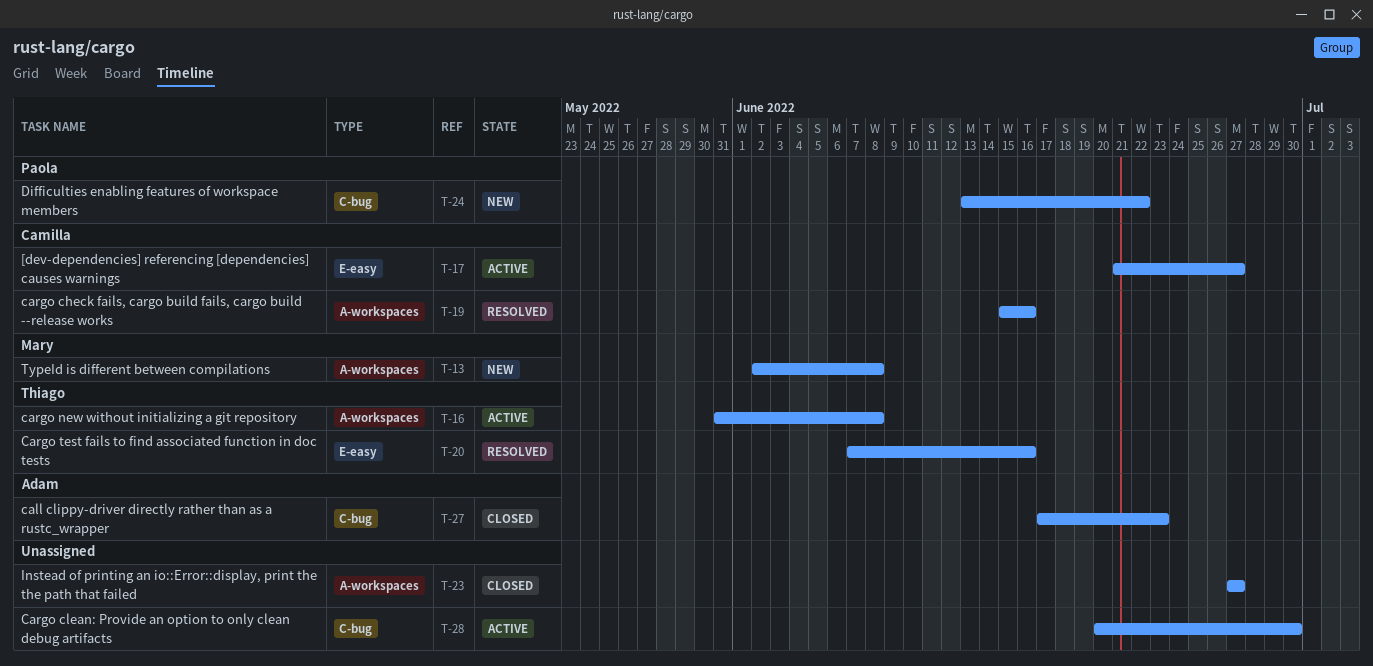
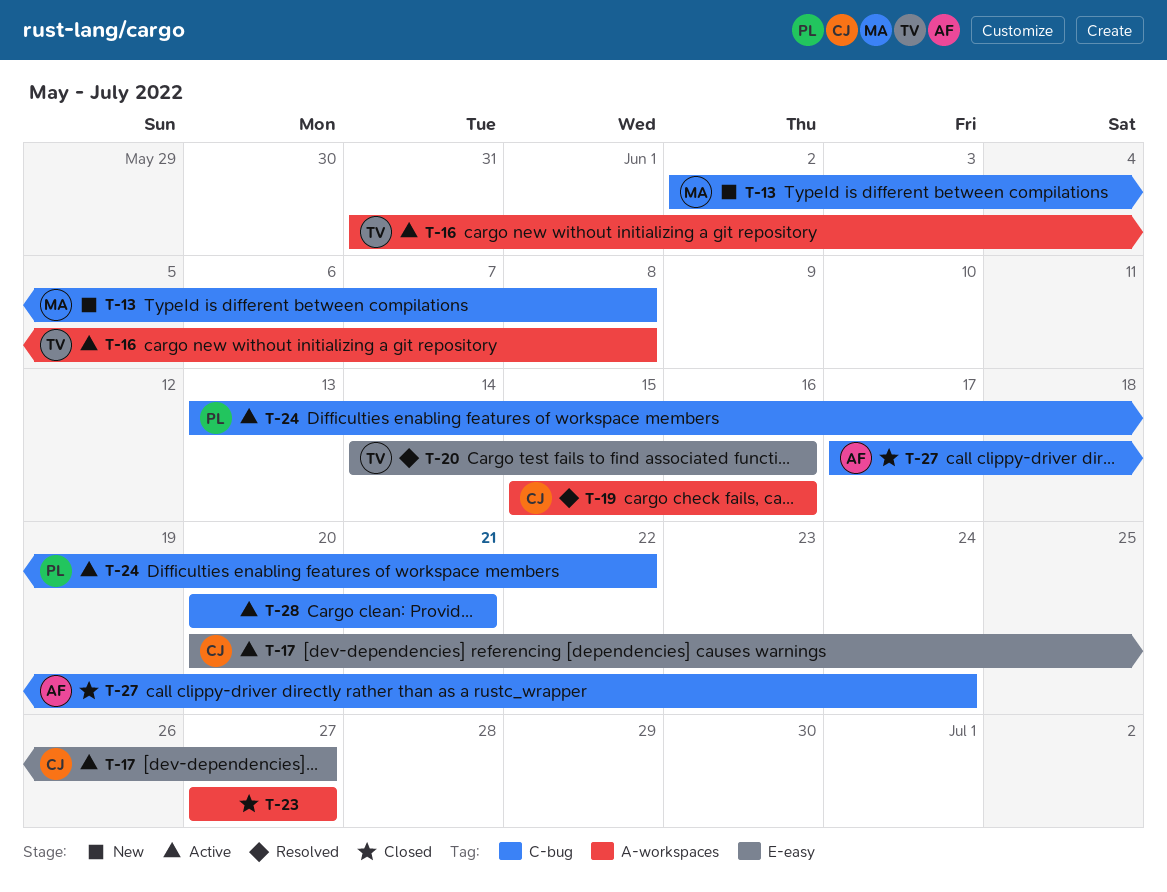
T-13, label: A-workspaces -> C-bug
T-17, start: Jun 21 -> Jun 20
T-20, start: Jun 7 -> Jun 14
T-24, status: New -> Active
T-27, due: Jun 23 -> Jun 24
T-28, due: Jun 30 -> Jun 21

